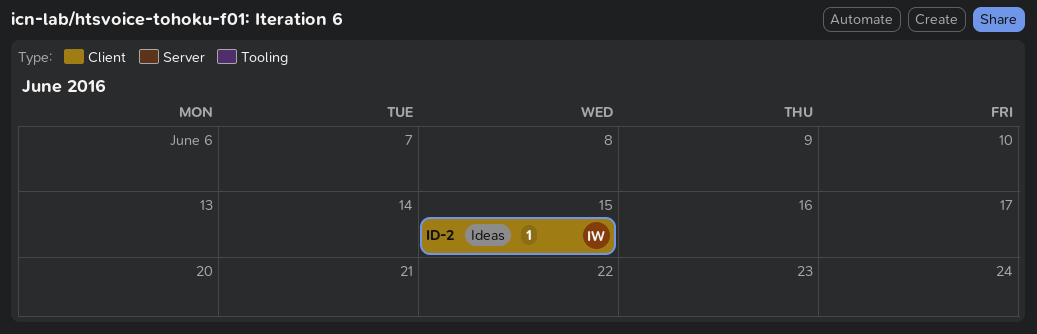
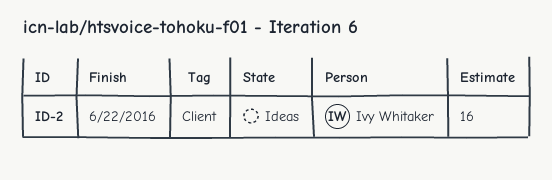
ID-2, estimate: 1 -> 16
ID-2, due: Jun 15 -> Jun 22

